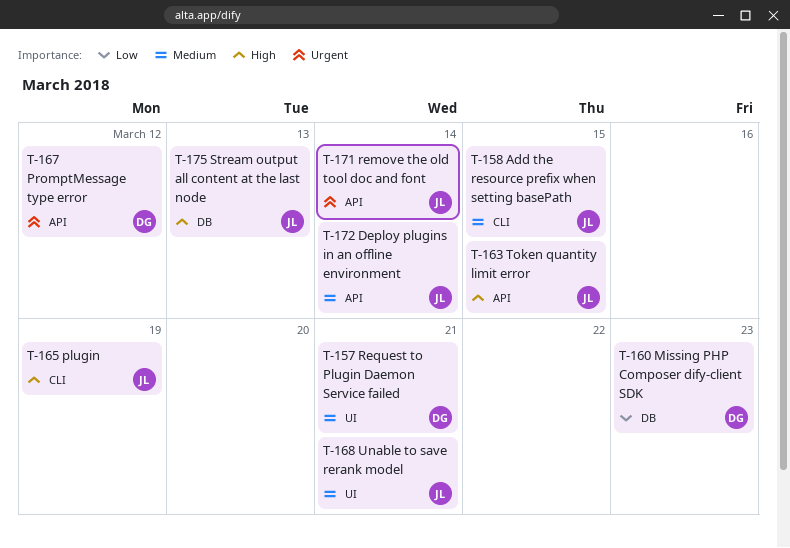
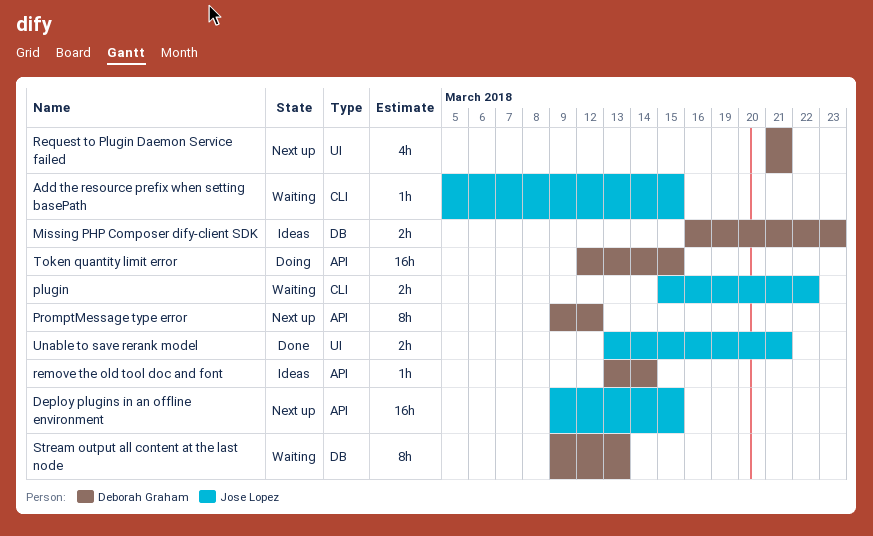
Deploy plugins in an offline environment, due: Mar 14 -> Mar 15
plugin, due: Mar 19 -> Mar 22
remove the old tool doc and font, owner: Jose Lopez -> Deborah Graham
Stream output all content at the last node, owner: Jose Lopez -> Deborah Graham
Token quantity limit error, owner: Jose Lopez -> Deborah Graham

